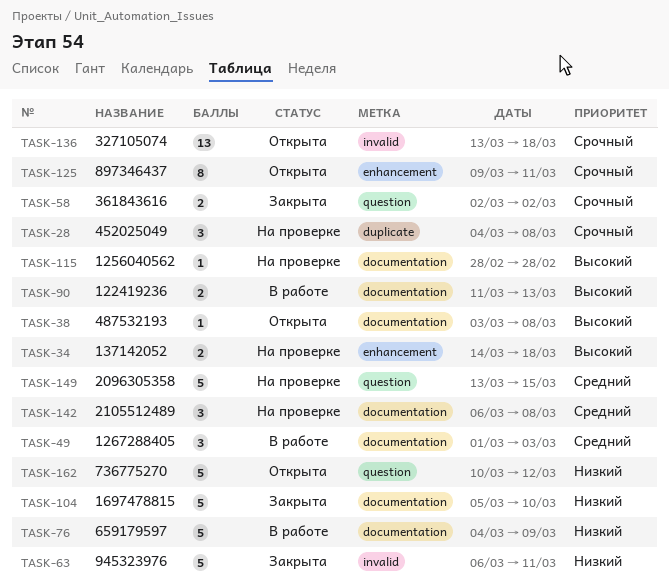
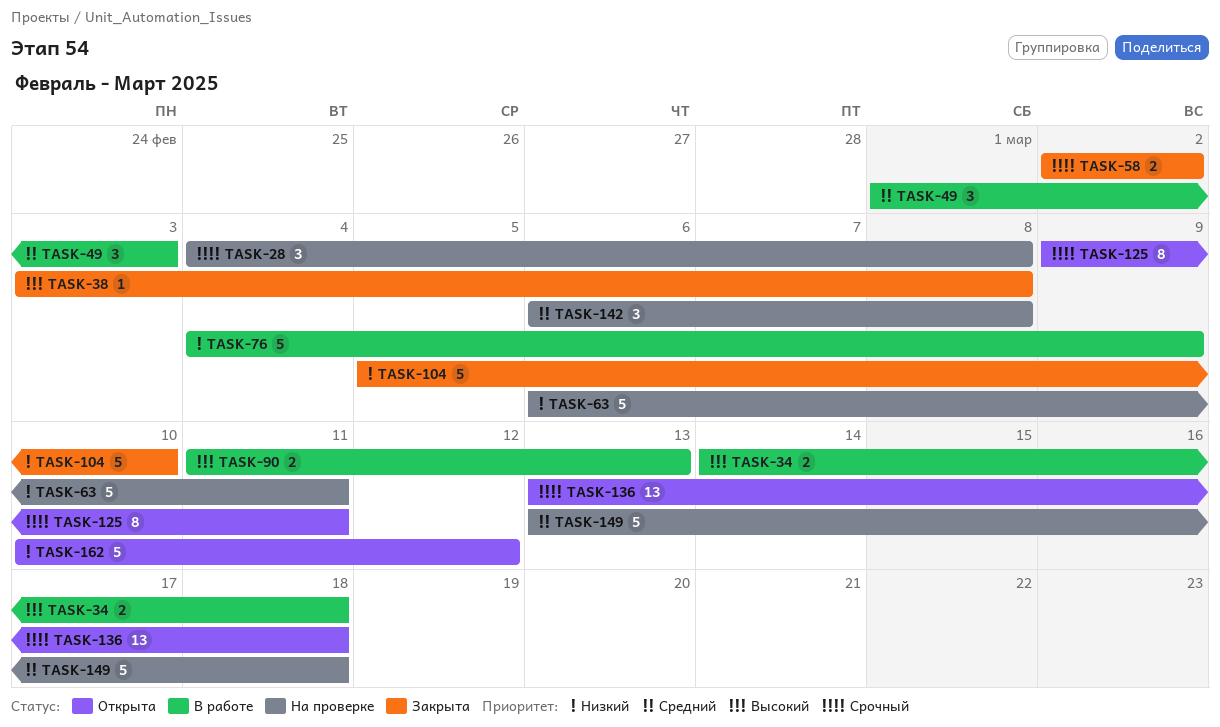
TASK-34, status: На проверке -> В работе
TASK-38, status: Открыта -> Закрыта
TASK-63, status: Закрыта -> На проверке
TASK-115: present -> none
TASK-149, due: Mar 15 -> Mar 18

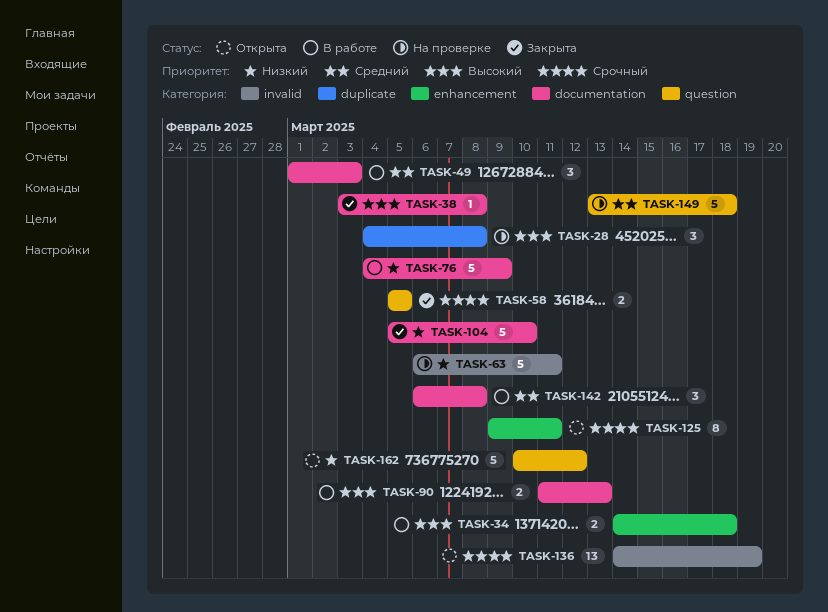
TASK-28, priority: Срочный -> Высокий
TASK-58, start: Mar 2 -> Mar 5
TASK-58, due: Mar 2 -> Mar 5
TASK-136, start: Mar 13 -> Mar 14
TASK-136, due: Mar 18 -> Mar 19
TASK-142, status: На проверке -> В работе

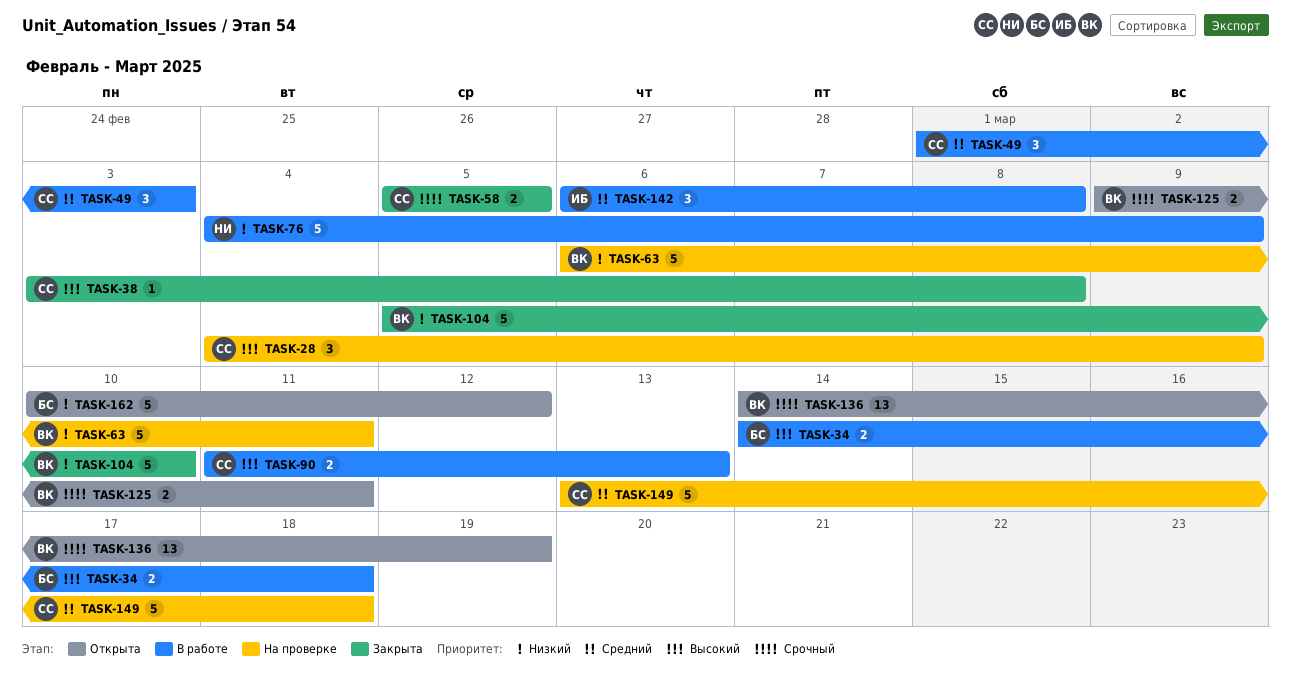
TASK-28, due: Mar 8 -> Mar 9
TASK-125, estimate: 8 -> 2

